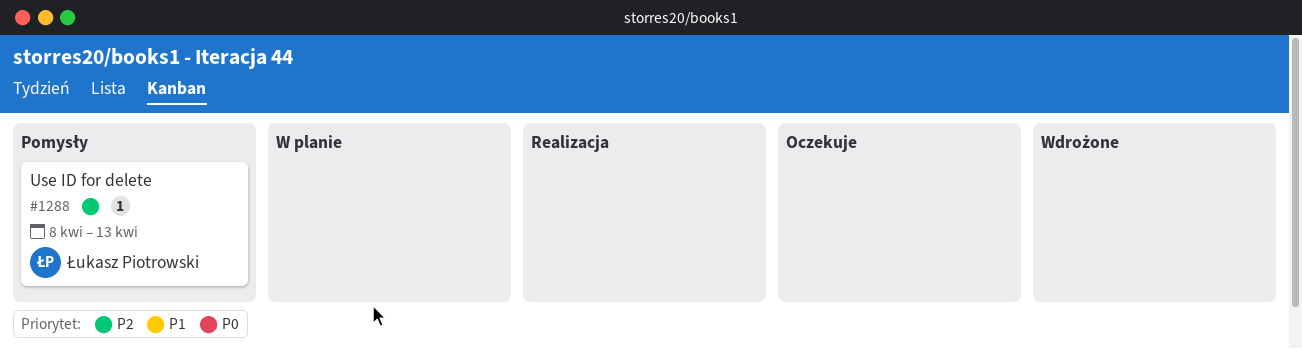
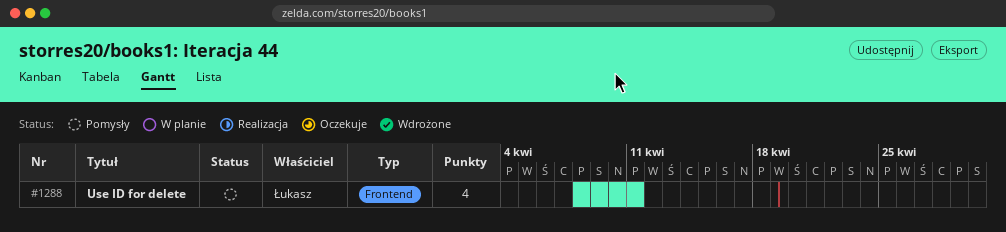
#1288, estimate: 1 -> 4
#1288, due: Apr 13 -> Apr 11

